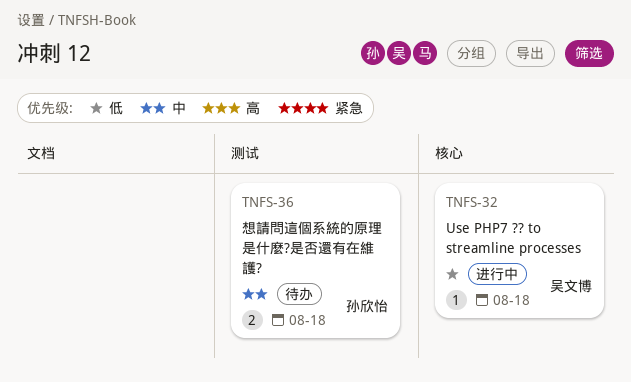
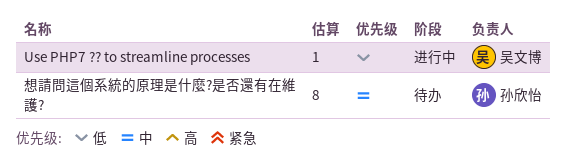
想請問這個系統的原理是什麼?是否還有在維護?, estimate: 2 -> 8

